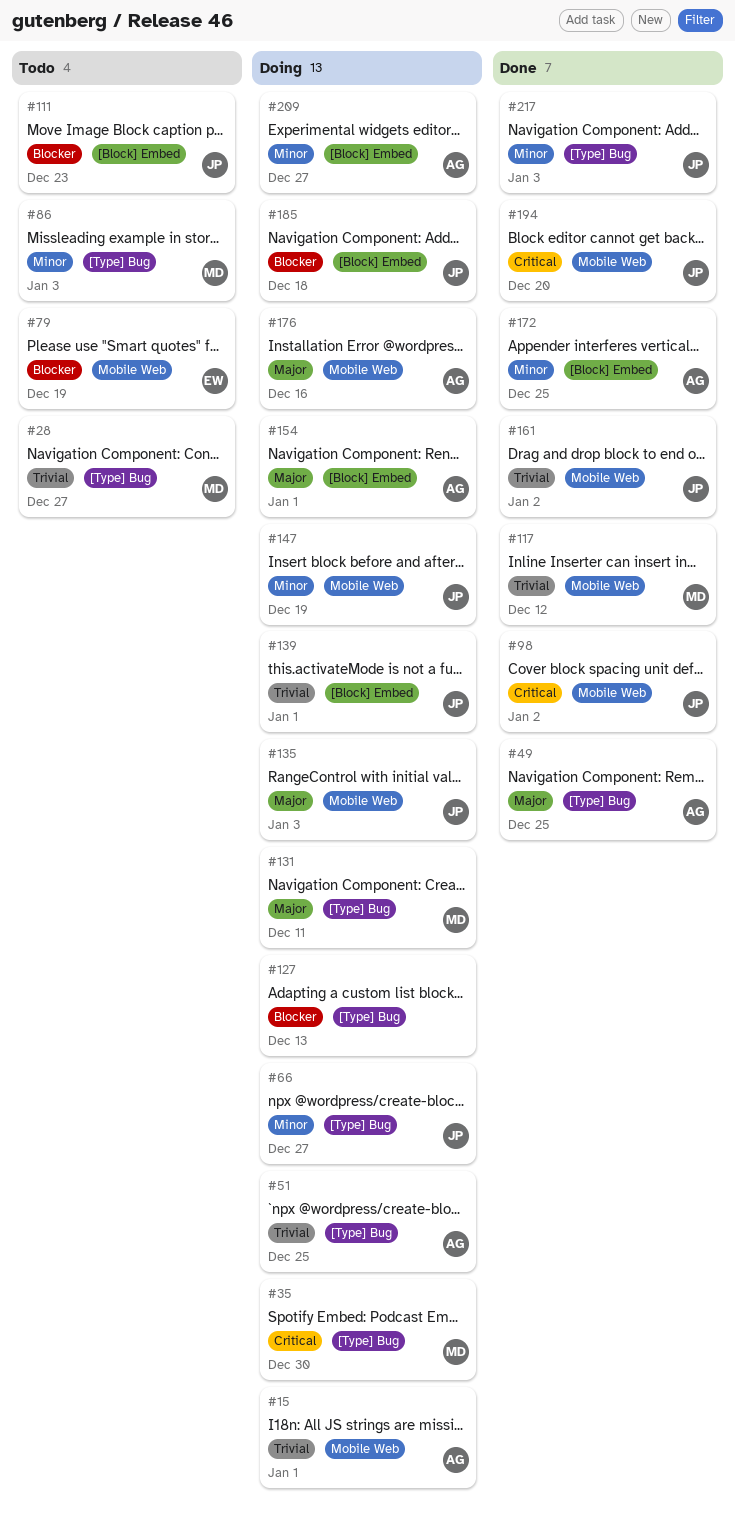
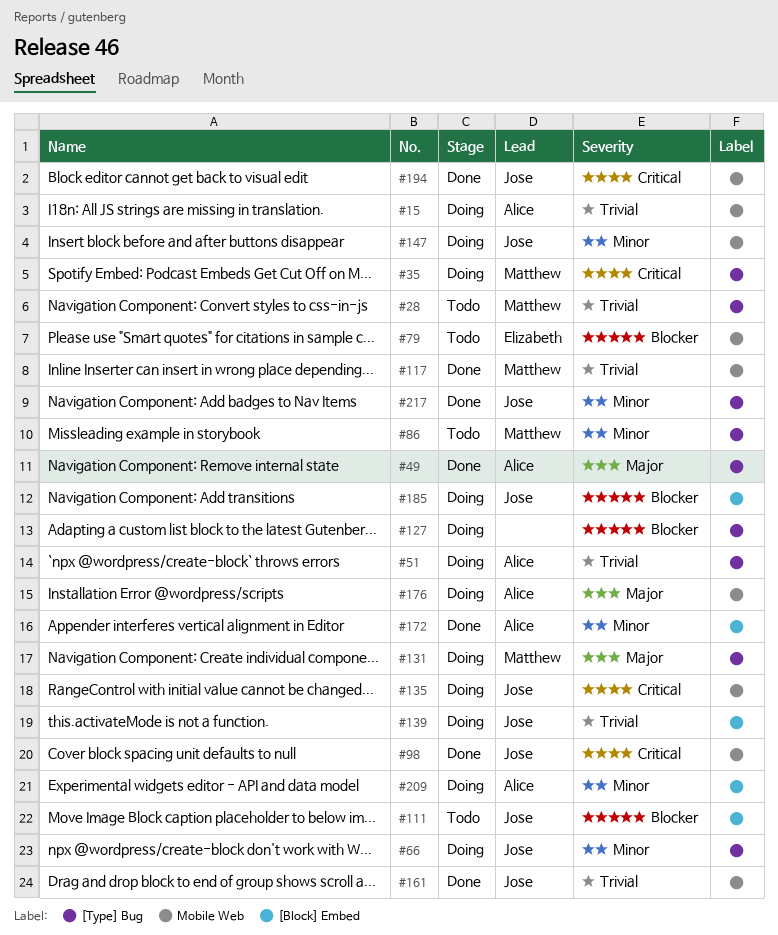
#135, priority: Major -> Critical
#154: present -> none

